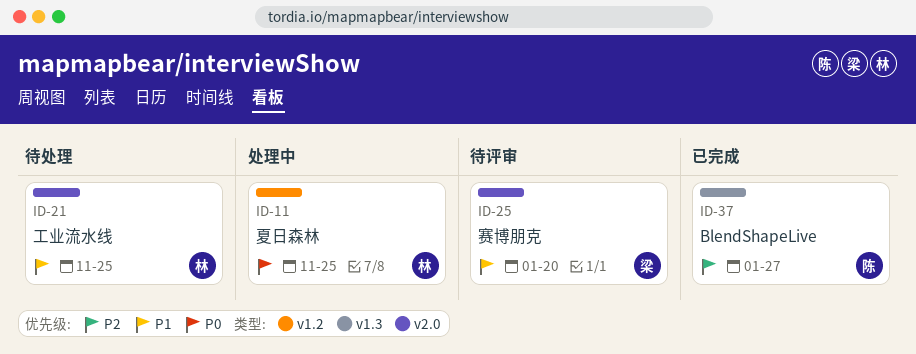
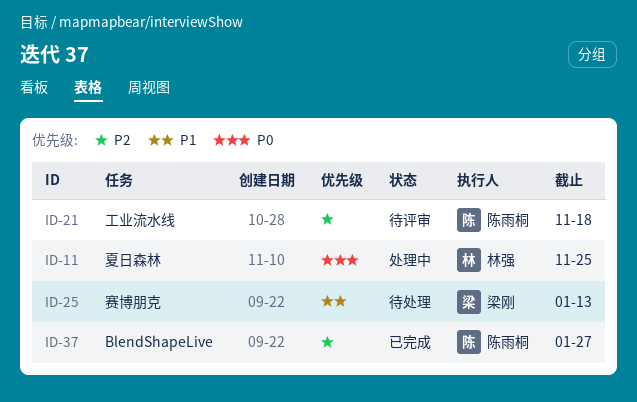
ID-21, status: 待处理 -> 待评审
ID-21, owner: 林强 -> 陈雨桐
ID-21, priority: P1 -> P2
ID-21, due: Nov 25 -> Nov 18
ID-25, status: 待评审 -> 待处理
ID-25, due: Jan 20 -> Jan 13

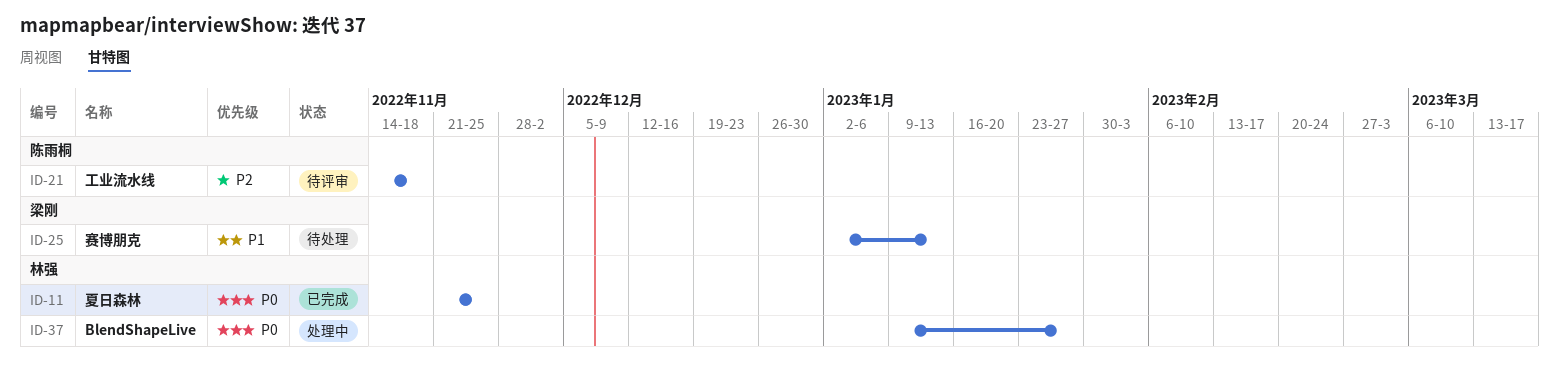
ID-11, status: 处理中 -> 已完成
ID-37, status: 已完成 -> 处理中
ID-37, owner: 陈雨桐 -> 林强
ID-37, priority: P2 -> P0

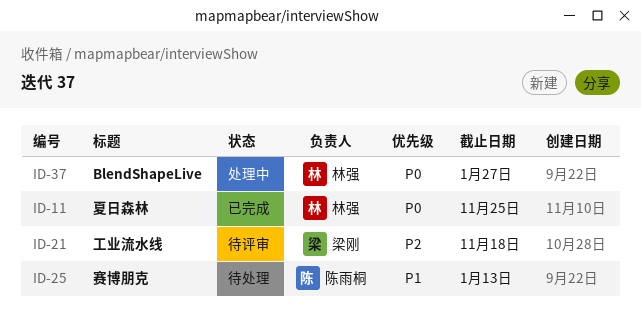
ID-21, owner: 陈雨桐 -> 梁刚
ID-25, owner: 梁刚 -> 陈雨桐

